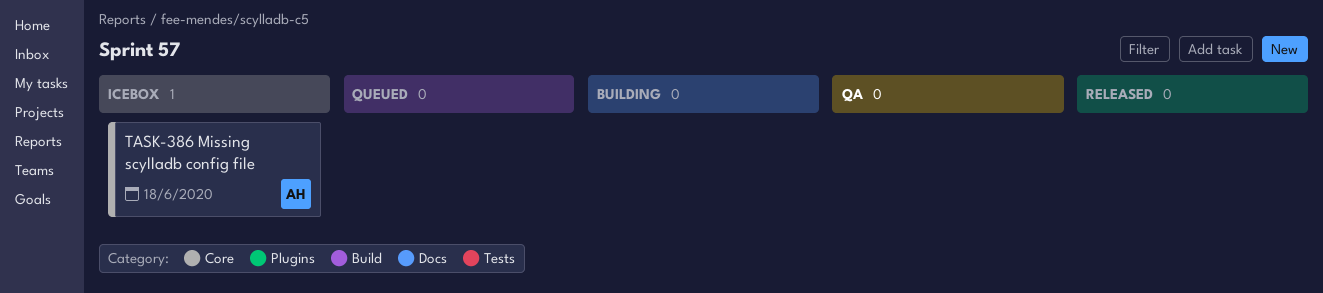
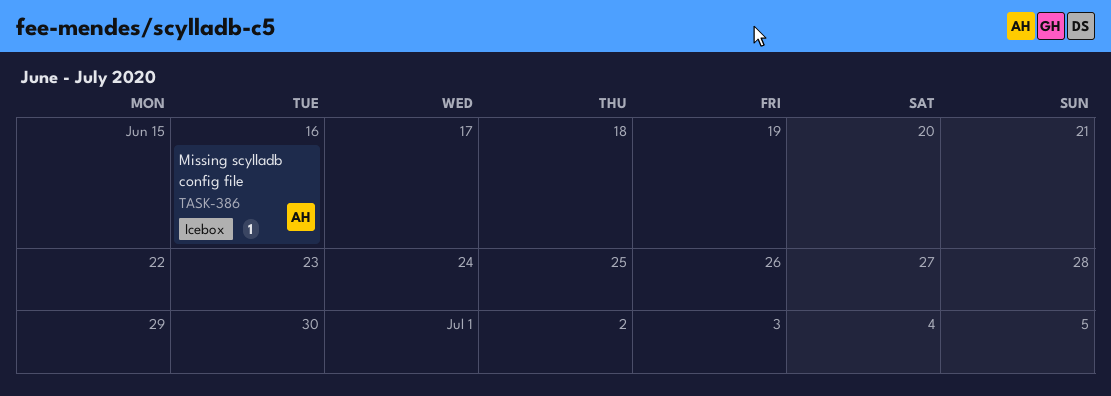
TASK-386, due: Jun 18 -> Jun 16

